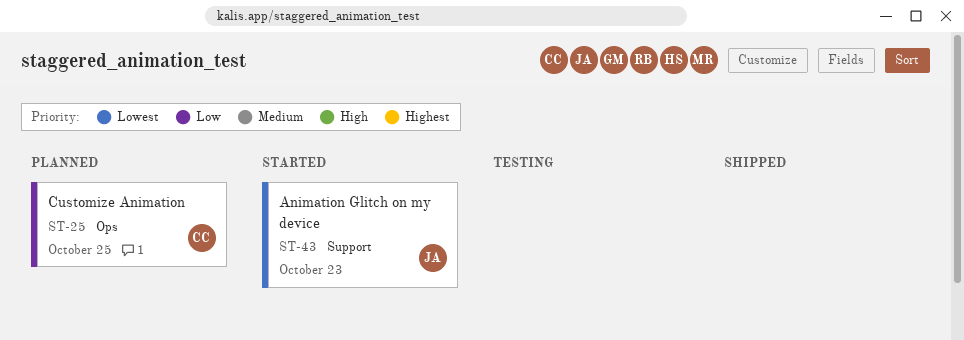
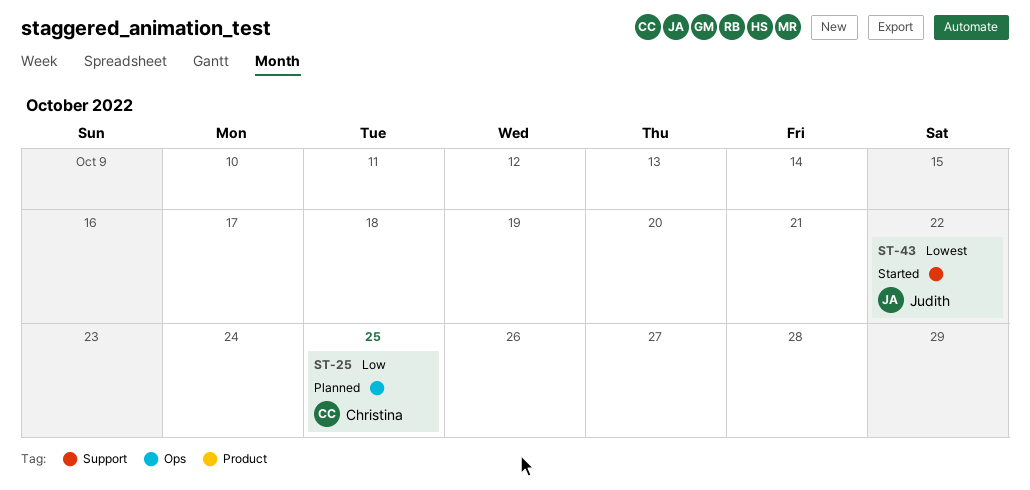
ST-43, due: Oct 23 -> Oct 22

